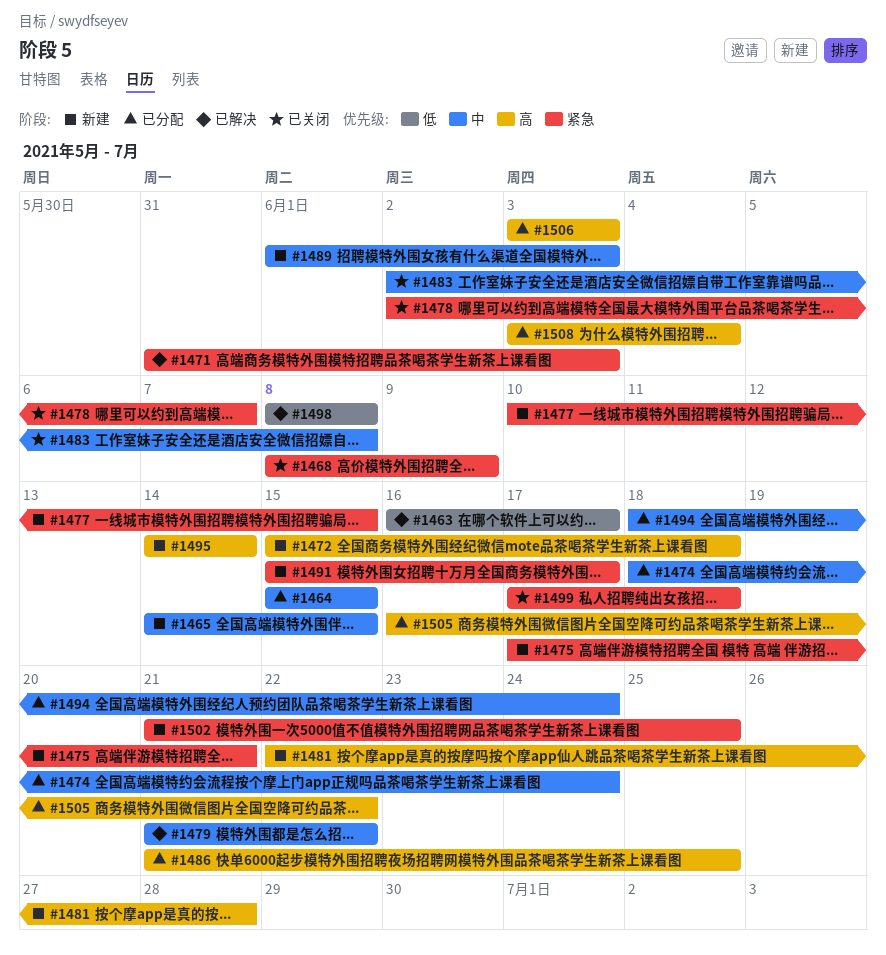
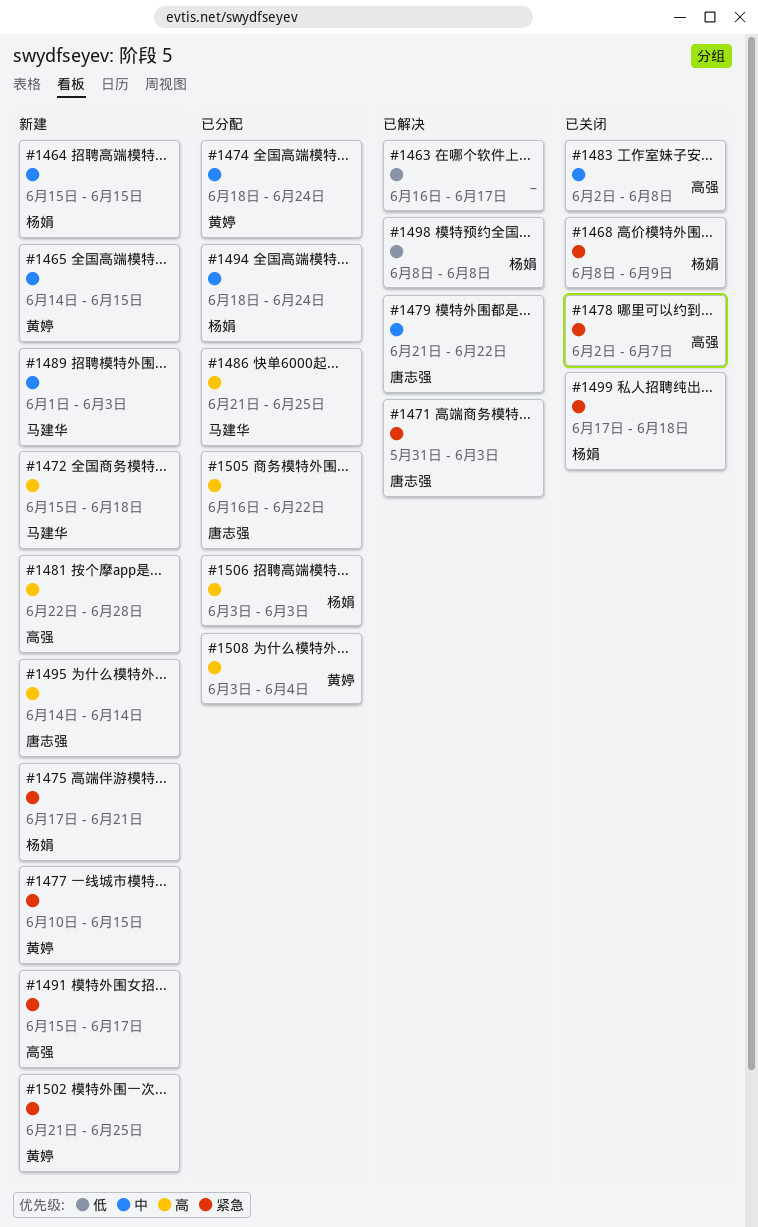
#1464, status: 已分配 -> 新建

